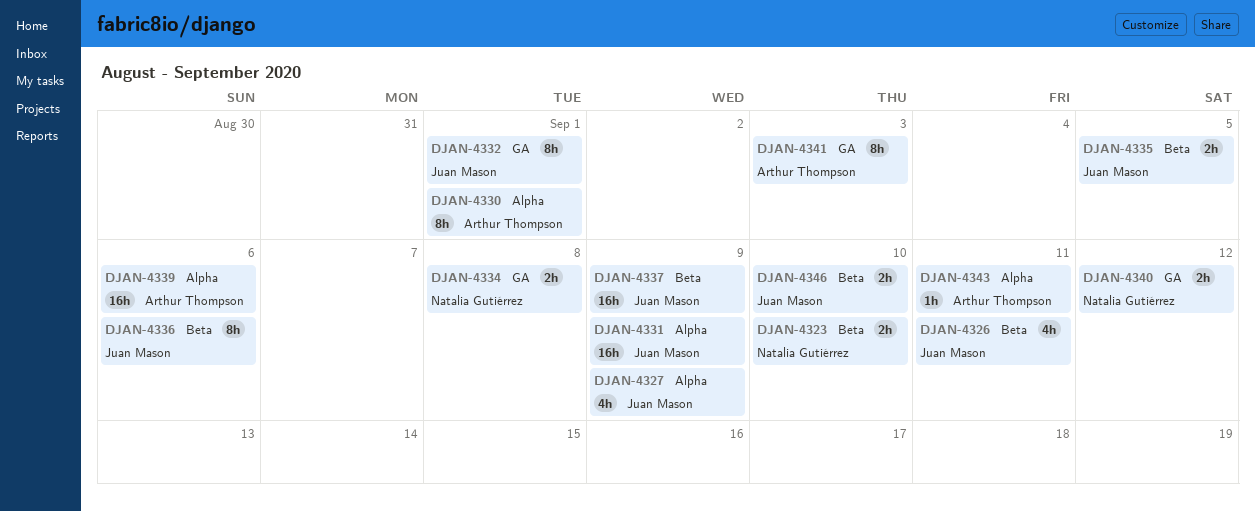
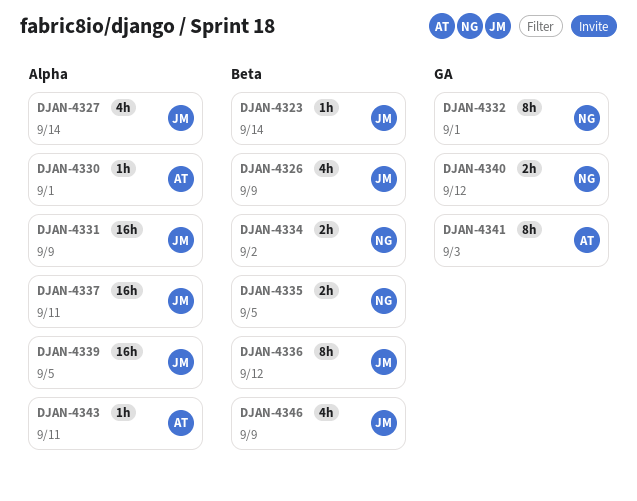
DJAN-4323, owner: Natalia Gutiérrez -> Juan Mason
DJAN-4323, estimate: 2h -> 1h
DJAN-4323, due: Sep 10 -> Sep 14
DJAN-4326, due: Sep 11 -> Sep 9
DJAN-4327, due: Sep 9 -> Sep 14
DJAN-4330, estimate: 8h -> 1h
DJAN-4332, owner: Juan Mason -> Natalia Gutiérrez
DJAN-4334, label: GA -> Beta
DJAN-4334, due: Sep 8 -> Sep 2
DJAN-4335, owner: Juan Mason -> Natalia Gutiérrez
DJAN-4336, due: Sep 6 -> Sep 12
DJAN-4337, label: Beta -> Alpha
DJAN-4337, due: Sep 9 -> Sep 11
DJAN-4339, owner: Arthur Thompson -> Juan Mason
DJAN-4339, due: Sep 6 -> Sep 5
DJAN-4346, estimate: 2h -> 4h
DJAN-4346, due: Sep 10 -> Sep 9

